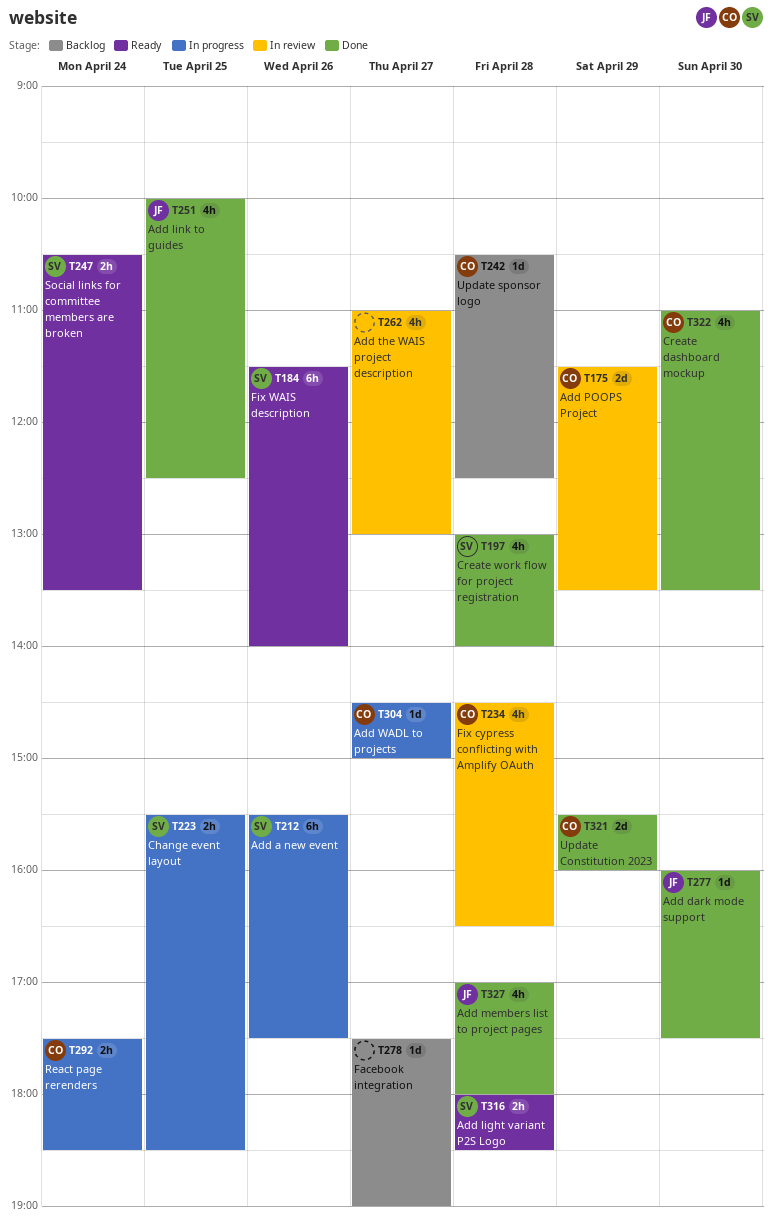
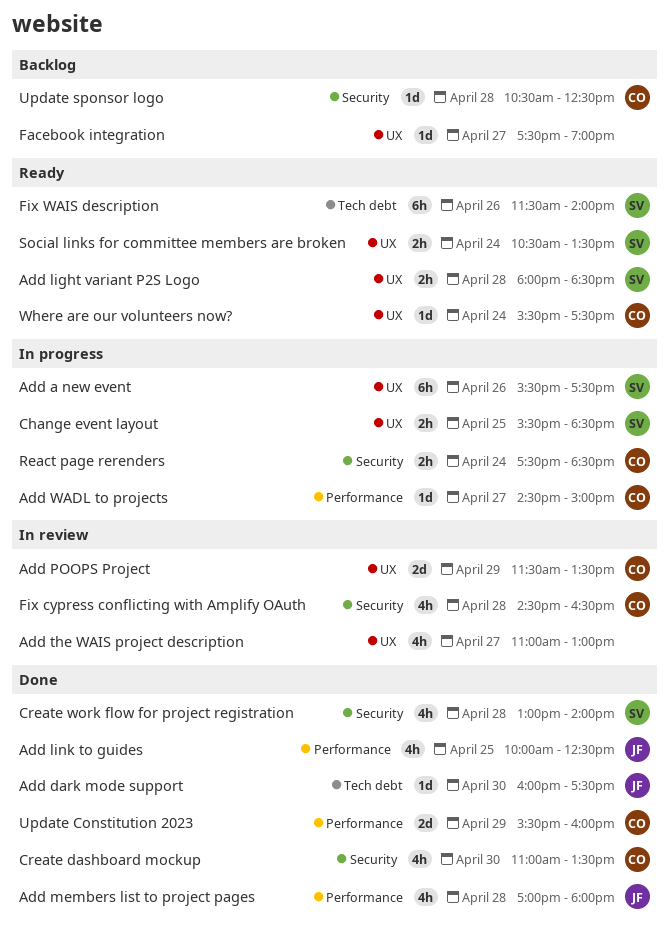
Where are our volunteers now?: none -> present

